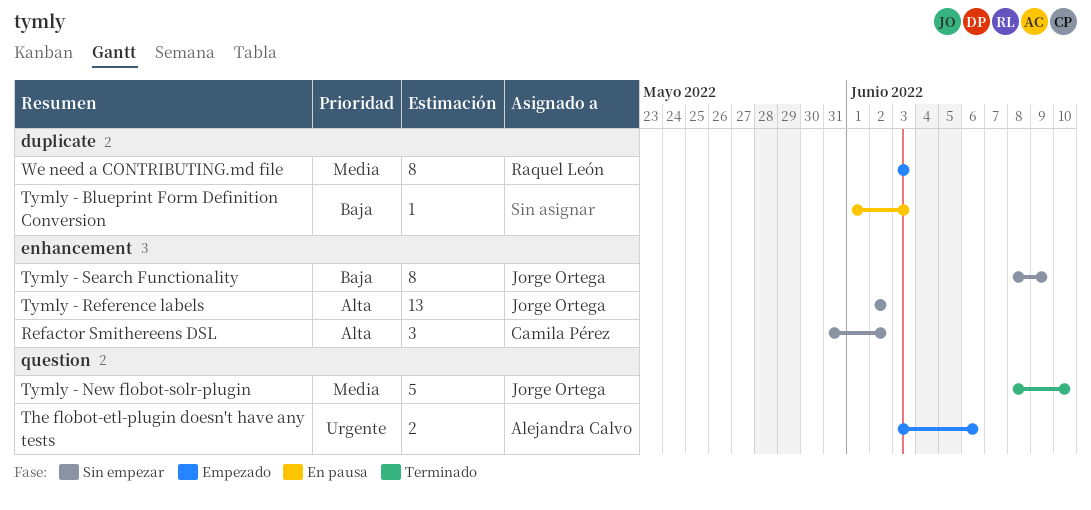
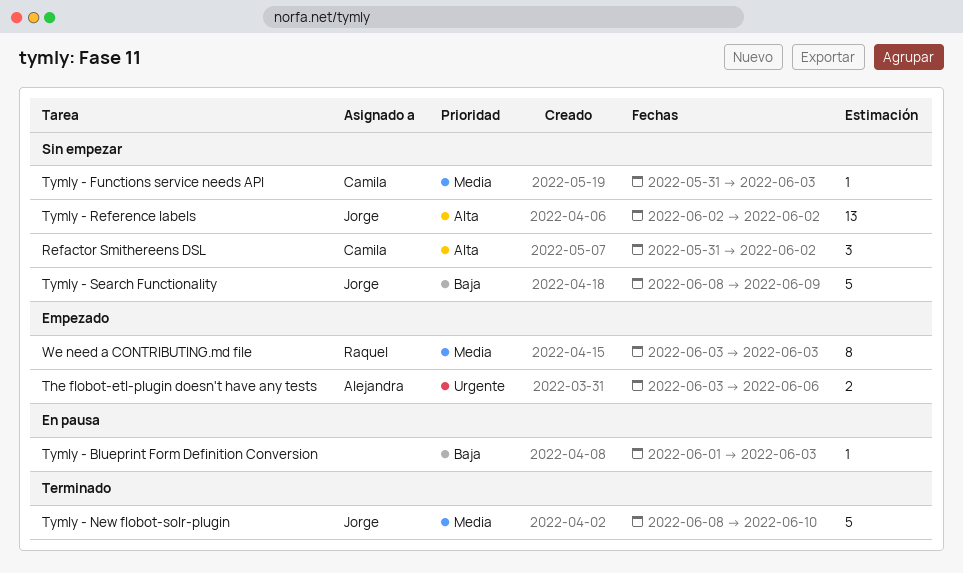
Tymly - Functions service needs API: none -> present
Tymly - Search Functionality, estimate: 8 -> 5

